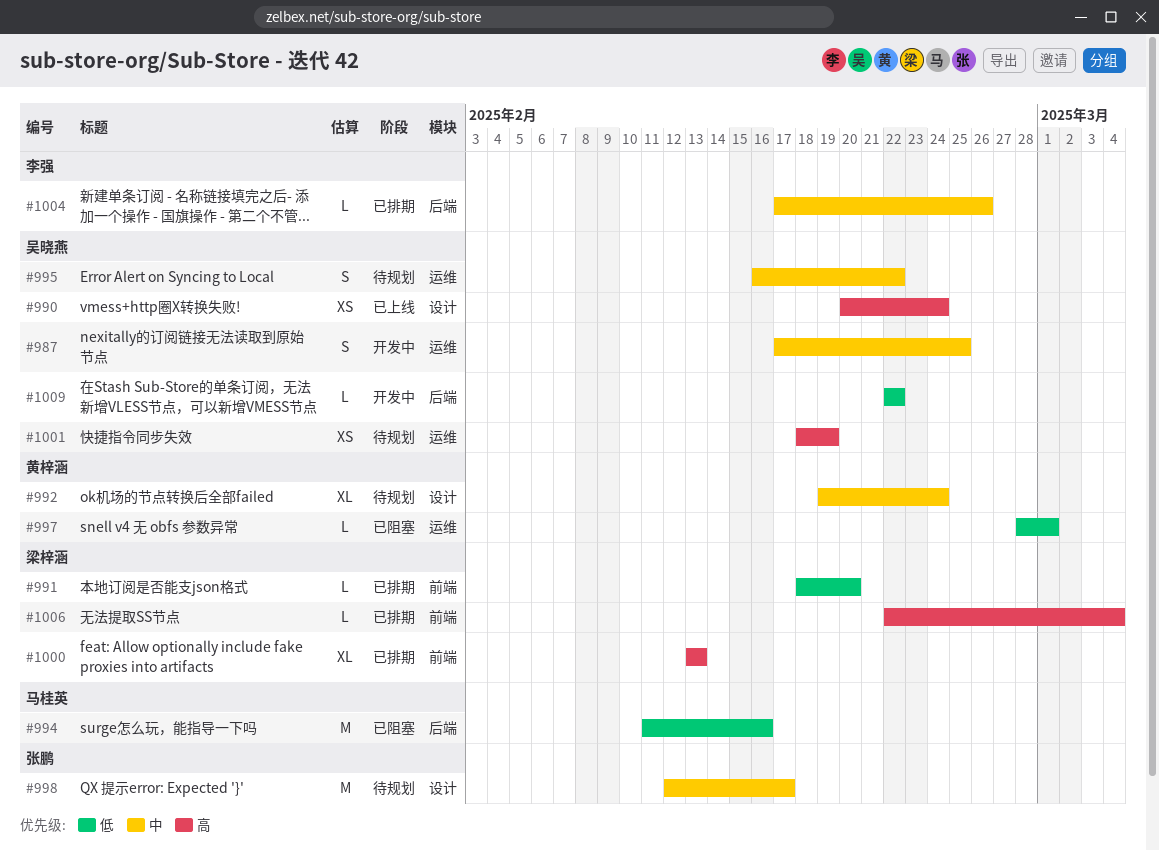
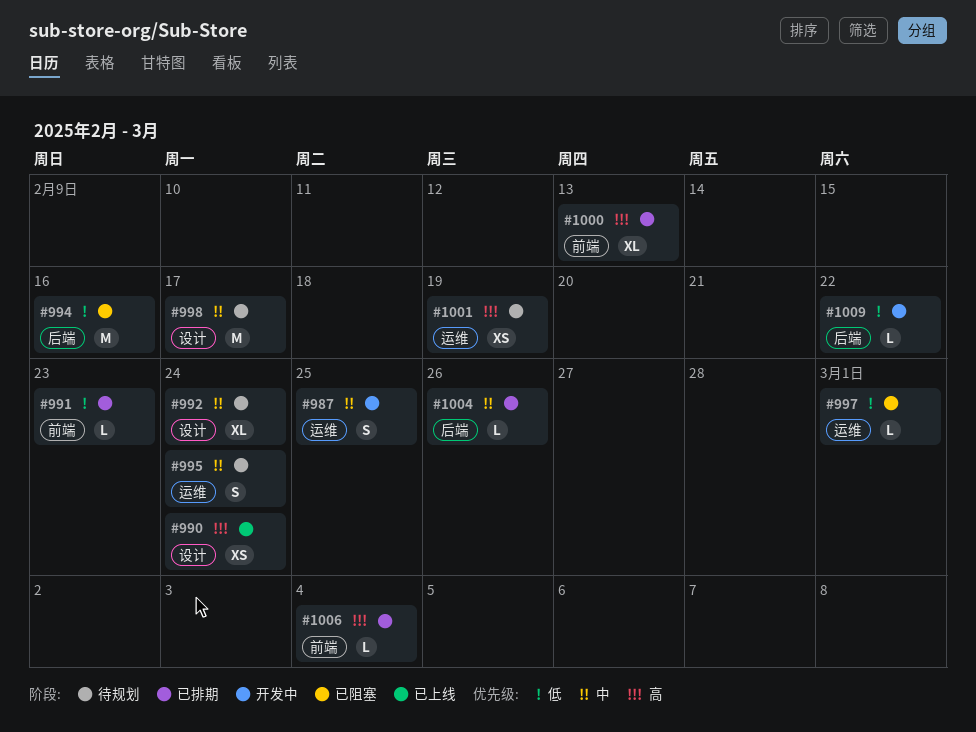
#991, due: Feb 20 -> Feb 23
#995, due: Feb 22 -> Feb 24

